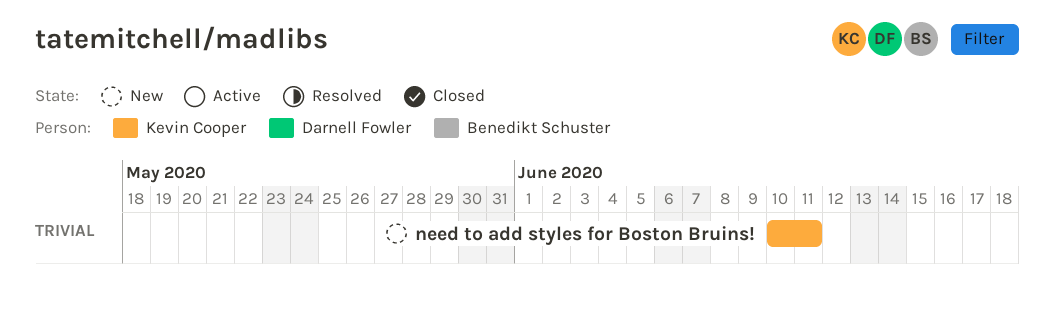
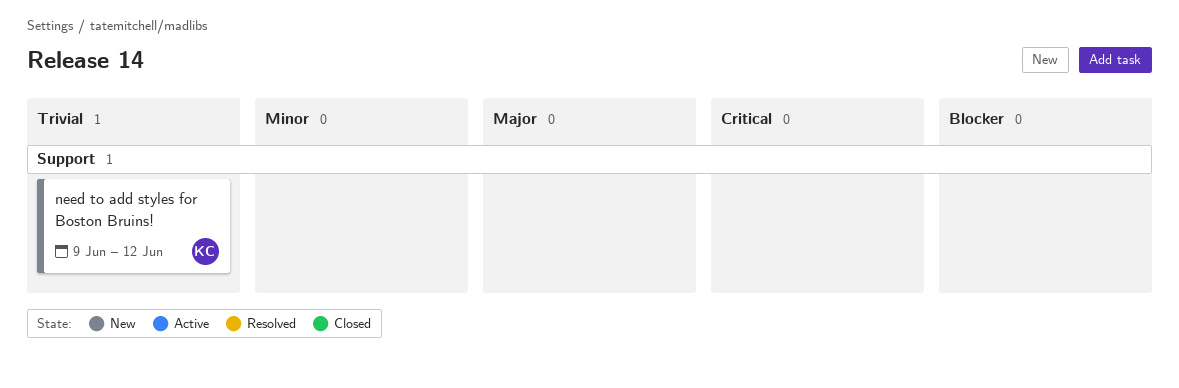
need to add styles for Boston Bruins!, start: Jun 10 -> Jun 9
need to add styles for Boston Bruins!, due: Jun 11 -> Jun 12

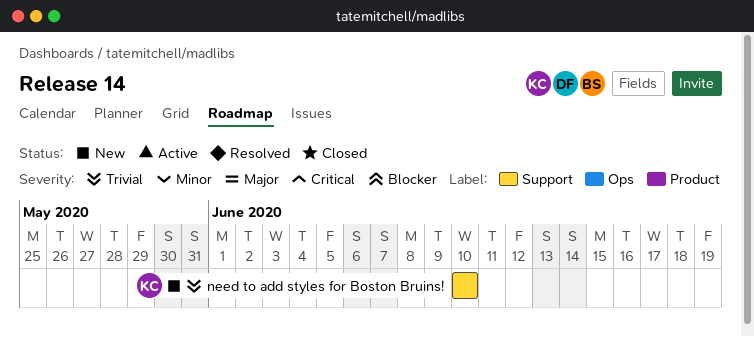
need to add styles for Boston Bruins!, start: Jun 9 -> Jun 10
need to add styles for Boston Bruins!, due: Jun 12 -> Jun 10

